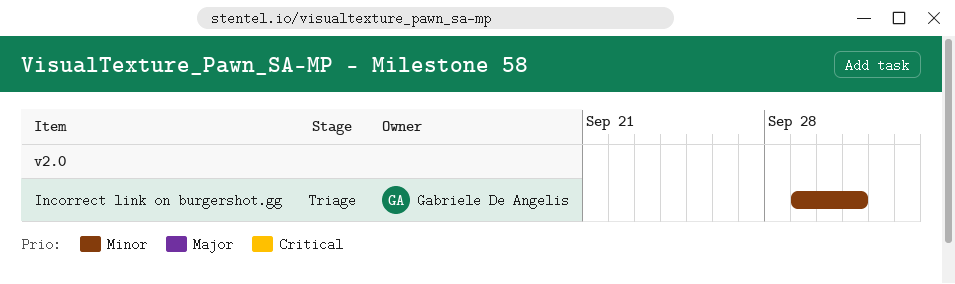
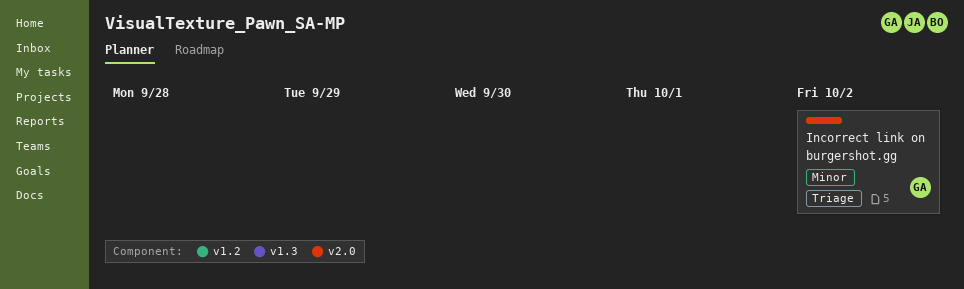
Incorrect link on burgershot.gg, due: Oct 1 -> Oct 2

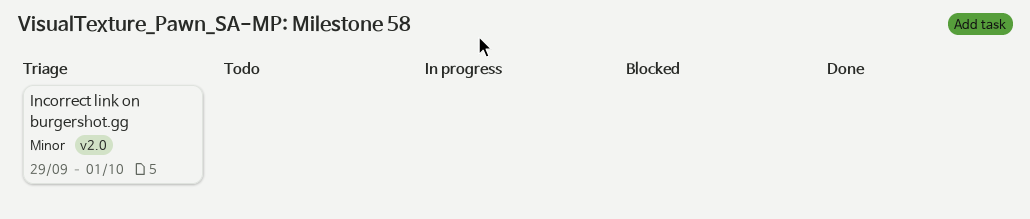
Incorrect link on burgershot.gg, due: Oct 2 -> Oct 1

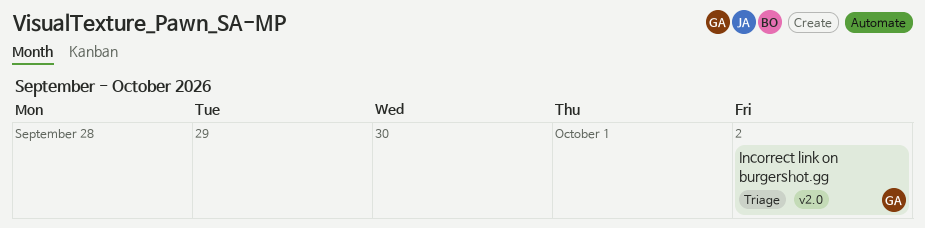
Incorrect link on burgershot.gg, due: Oct 1 -> Oct 2

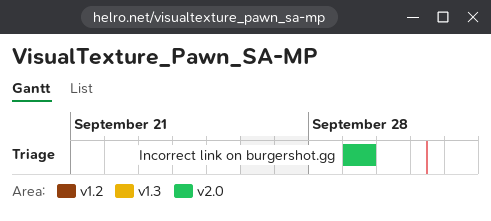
Incorrect link on burgershot.gg, due: Oct 2 -> Sep 29

